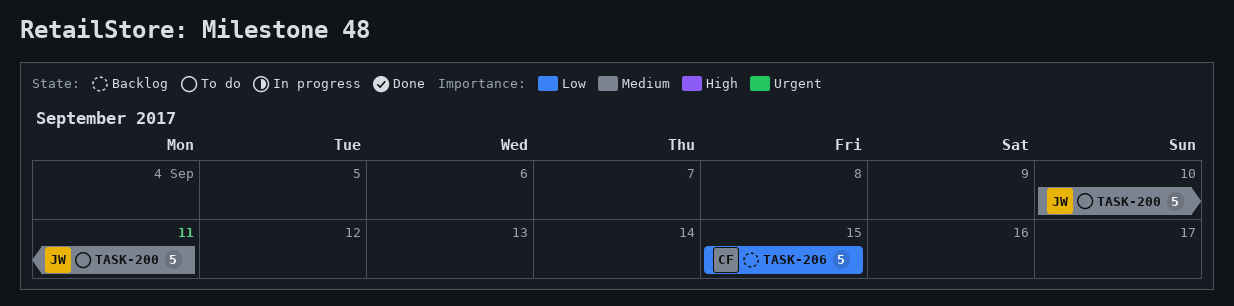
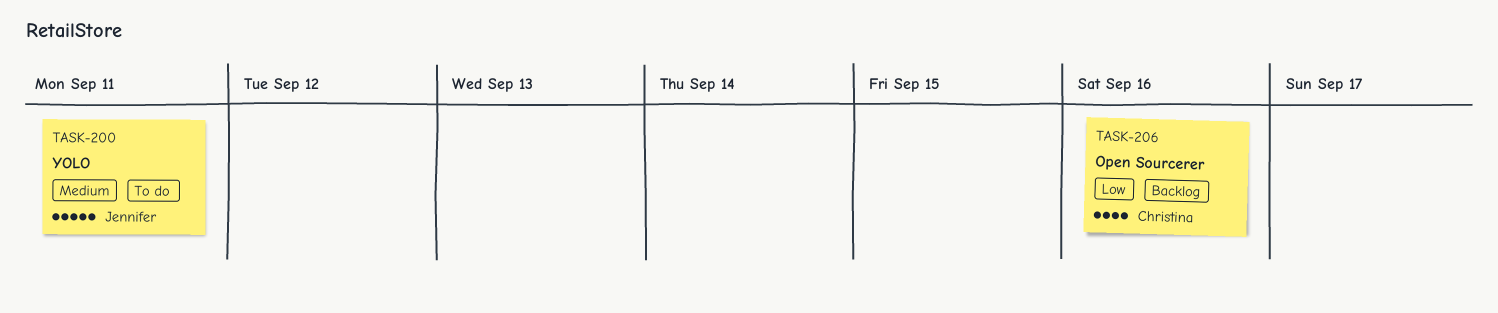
TASK-206, estimate: 5 -> 4
TASK-206, due: Sep 15 -> Sep 16

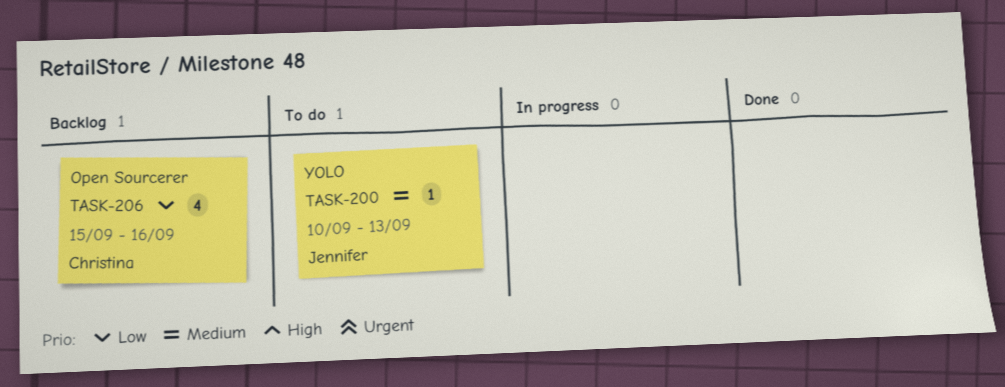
TASK-200, estimate: 5 -> 1
TASK-200, due: Sep 11 -> Sep 13

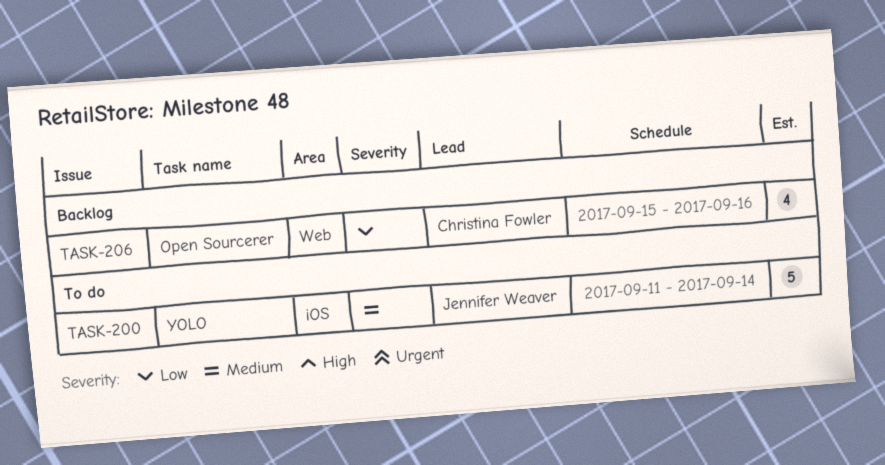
TASK-200, estimate: 1 -> 5
TASK-200, start: Sep 10 -> Sep 11
TASK-200, due: Sep 13 -> Sep 14

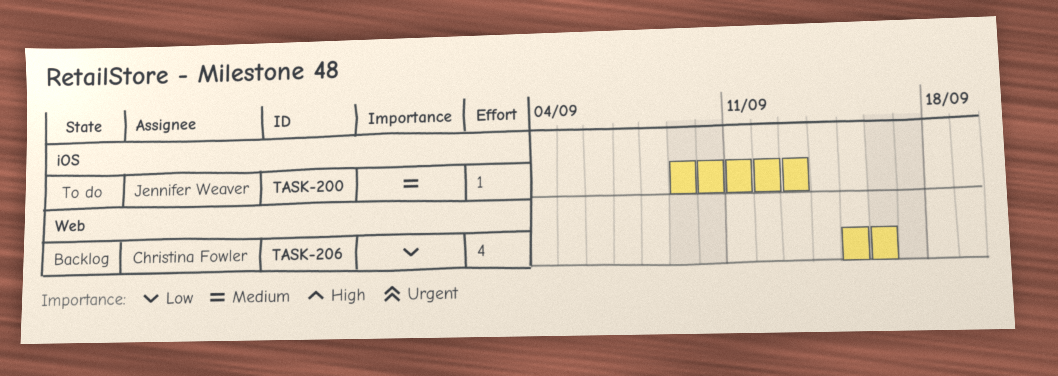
TASK-200, estimate: 5 -> 1
TASK-200, start: Sep 11 -> Sep 9
TASK-200, due: Sep 14 -> Sep 13

